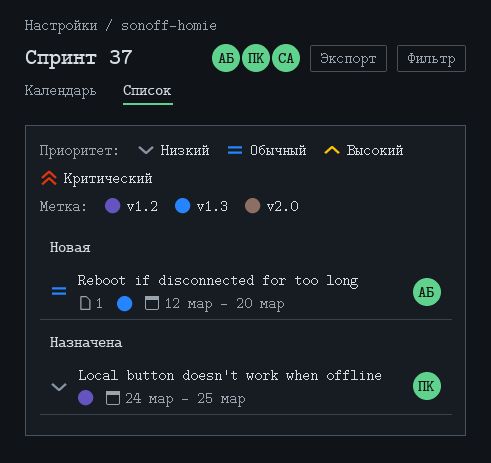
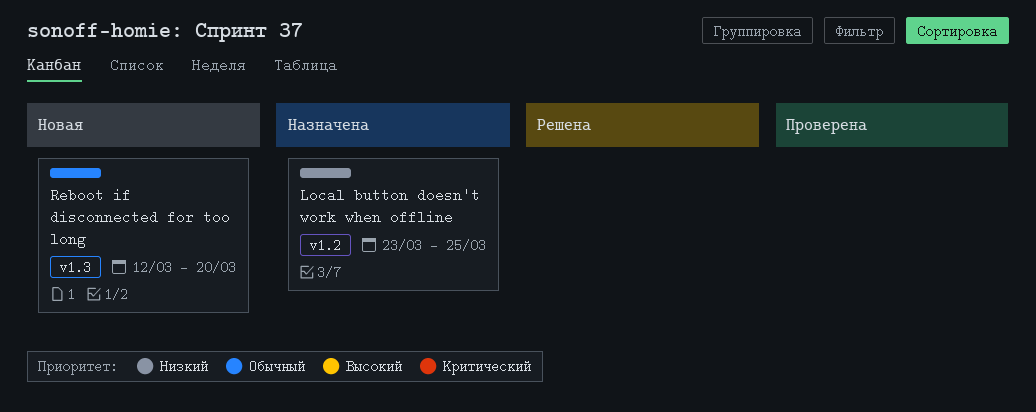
Local button doesn't work when offline, start: Mar 24 -> Mar 23

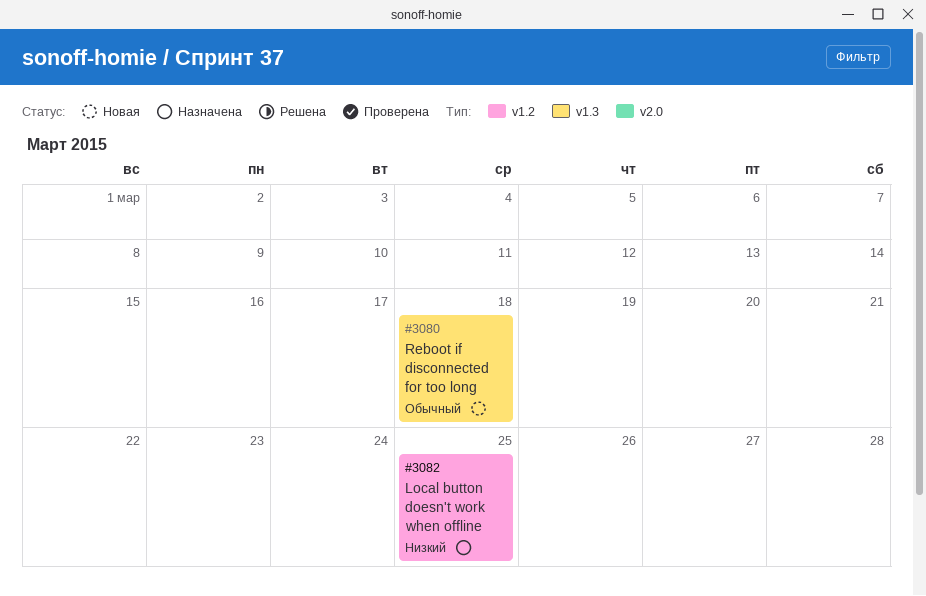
Reboot if disconnected for too long, due: Mar 20 -> Mar 18

